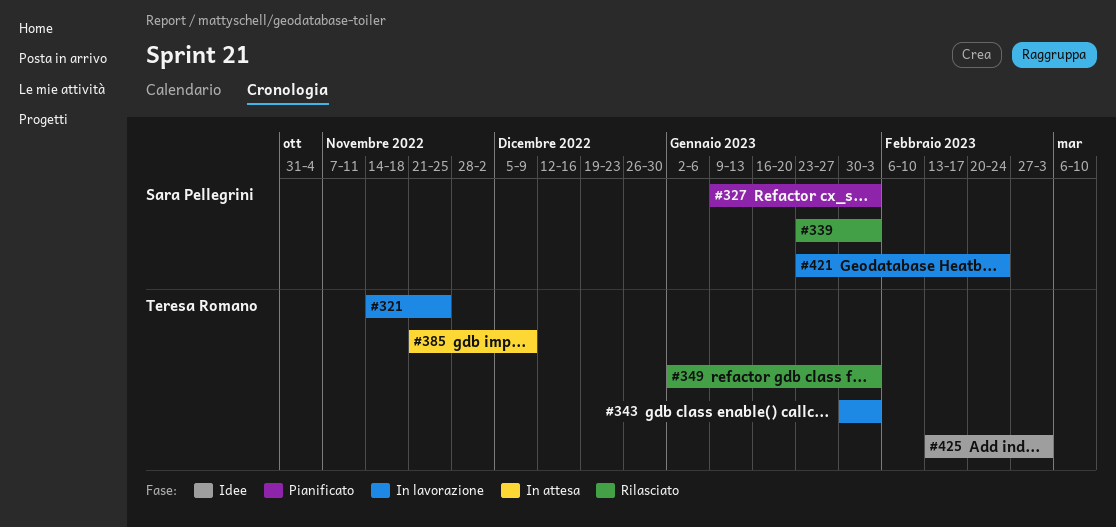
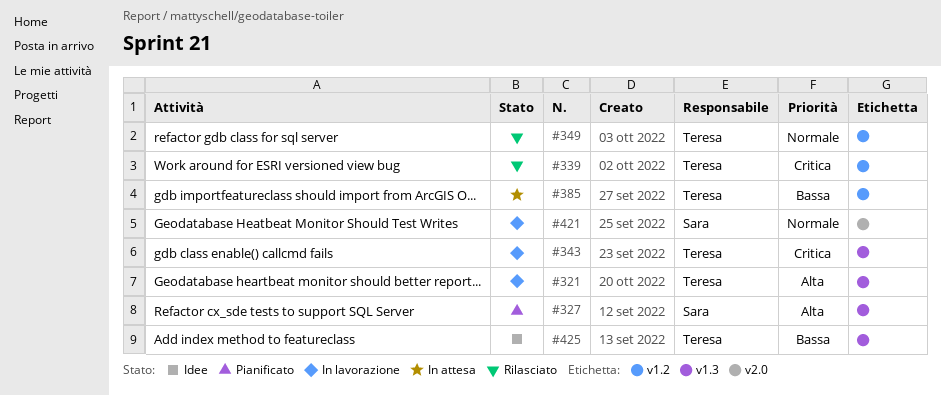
#339, owner: Sara Pellegrini -> Teresa Romano

